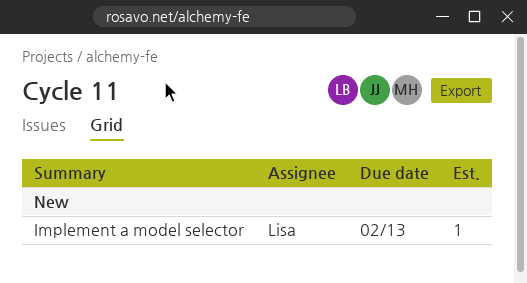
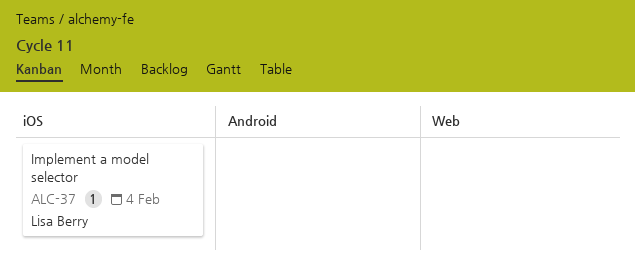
Implement a model selector, due: Feb 13 -> Feb 4

